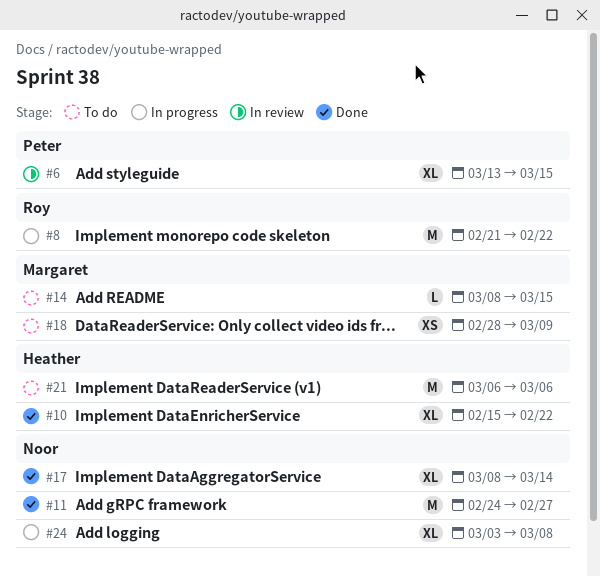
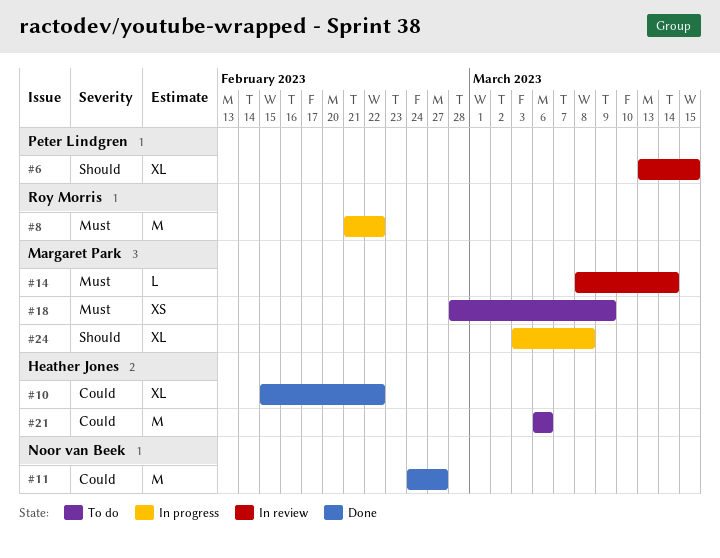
#14, status: To do -> In review
#14, due: Mar 15 -> Mar 14
#17: present -> none
#24, owner: Noor van Beek -> Margaret Park

